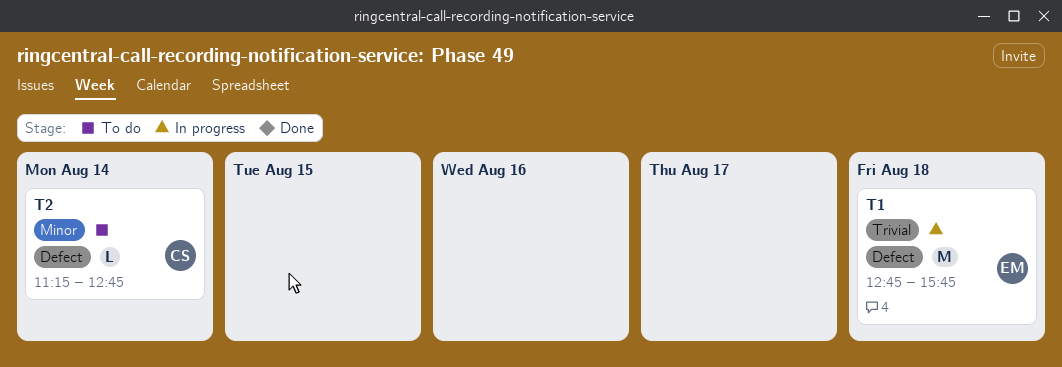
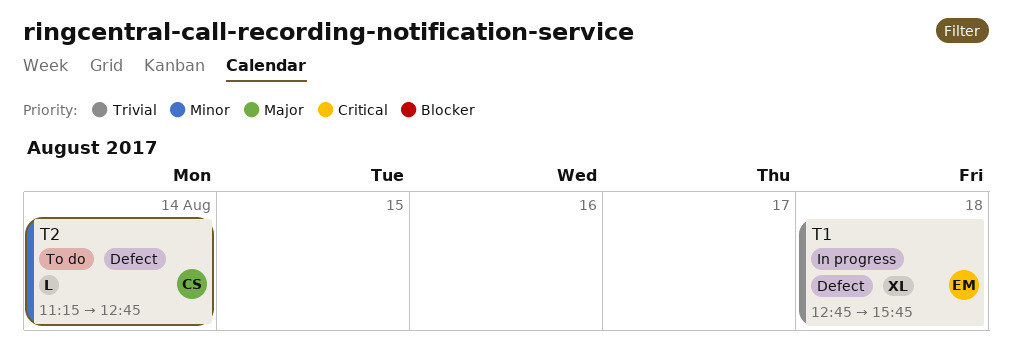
T1, estimate: M -> XL

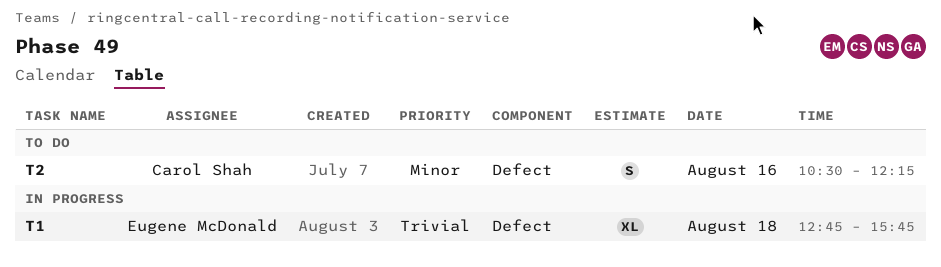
T2, estimate: L -> S
T2, day: Aug 14 -> Aug 16
T2, begins: 11:15 -> 10:30
T2, ends: 12:45 -> 12:15

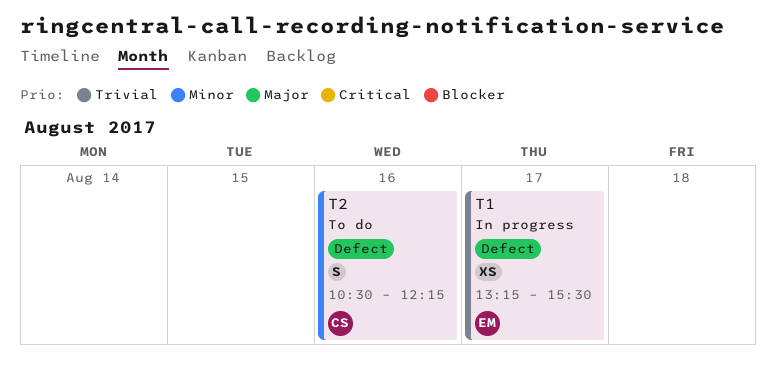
T1, estimate: XL -> XS
T1, day: Aug 18 -> Aug 17
T1, begins: 12:45 -> 13:15
T1, ends: 15:45 -> 15:30

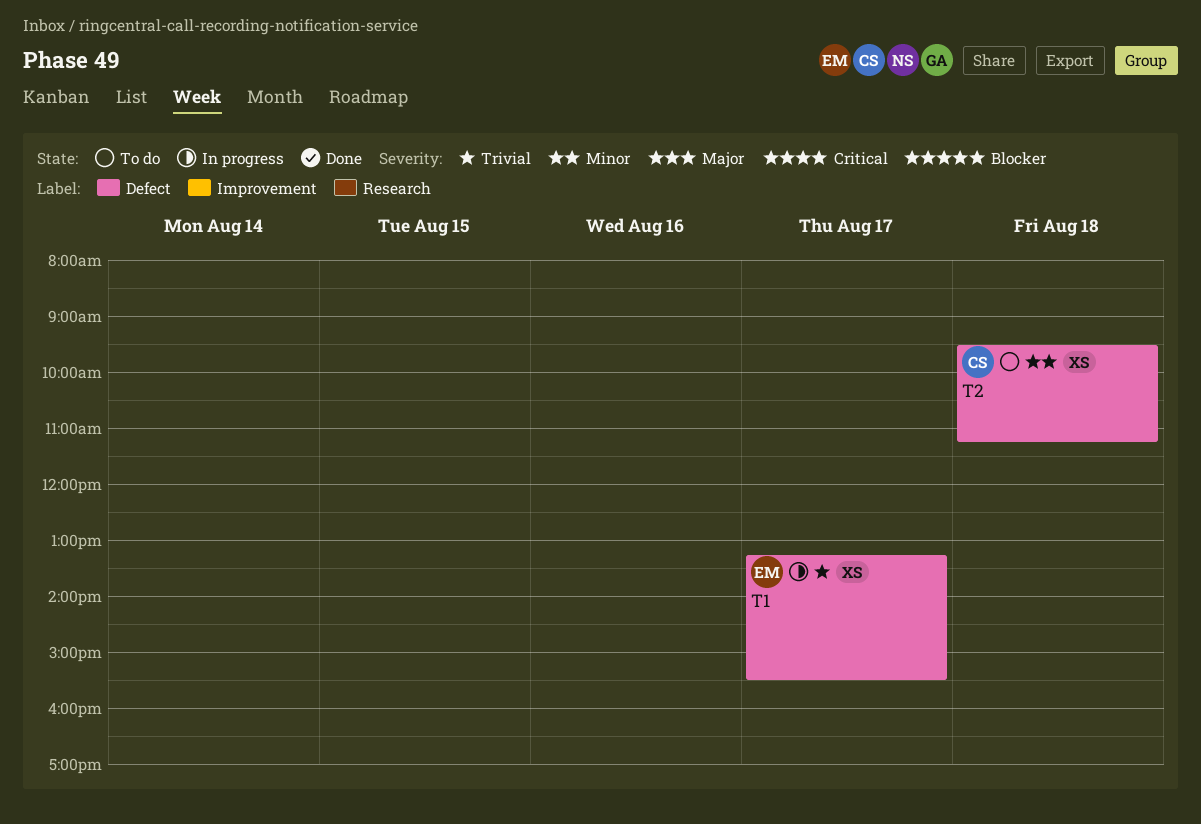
T2, estimate: S -> XS
T2, day: Aug 16 -> Aug 18
T2, begins: 10:30 -> 09:30
T2, ends: 12:15 -> 11:15

